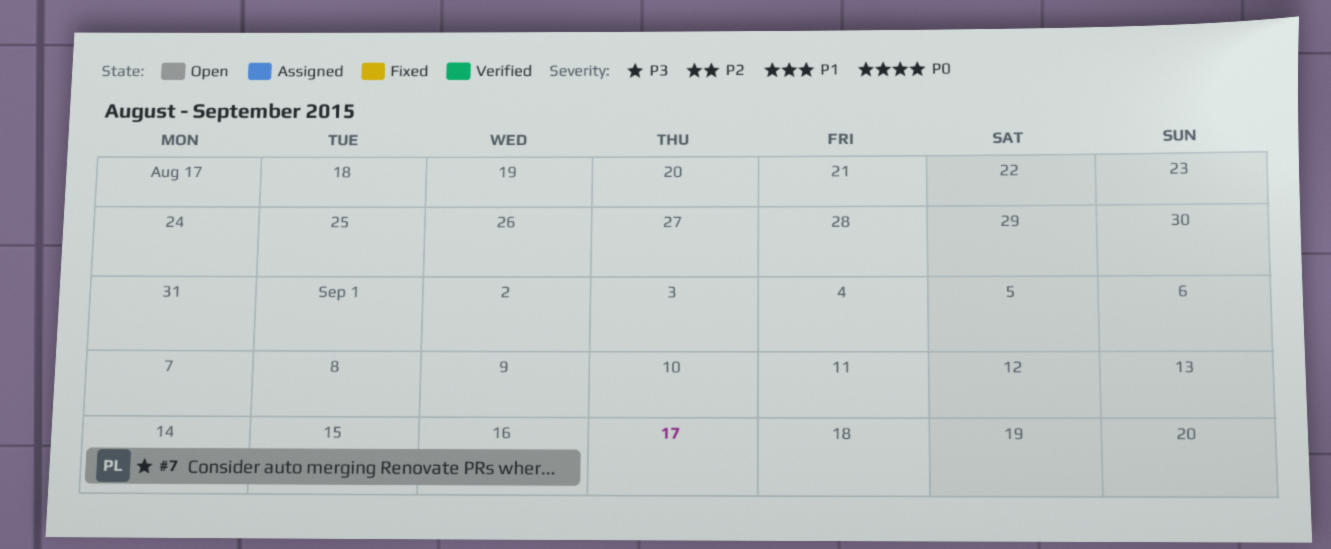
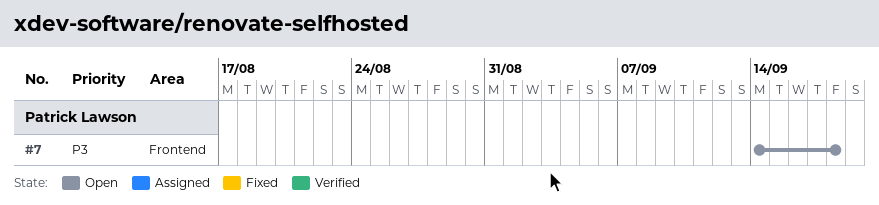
#7, due: Sep 16 -> Sep 18

